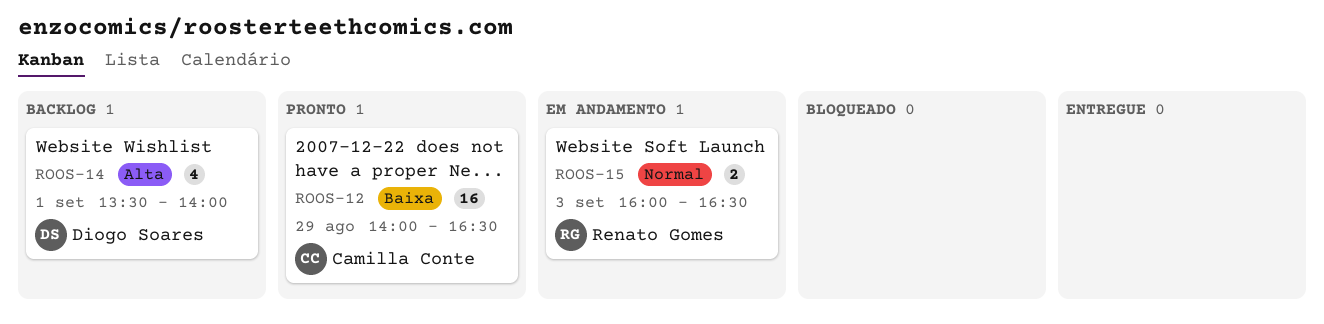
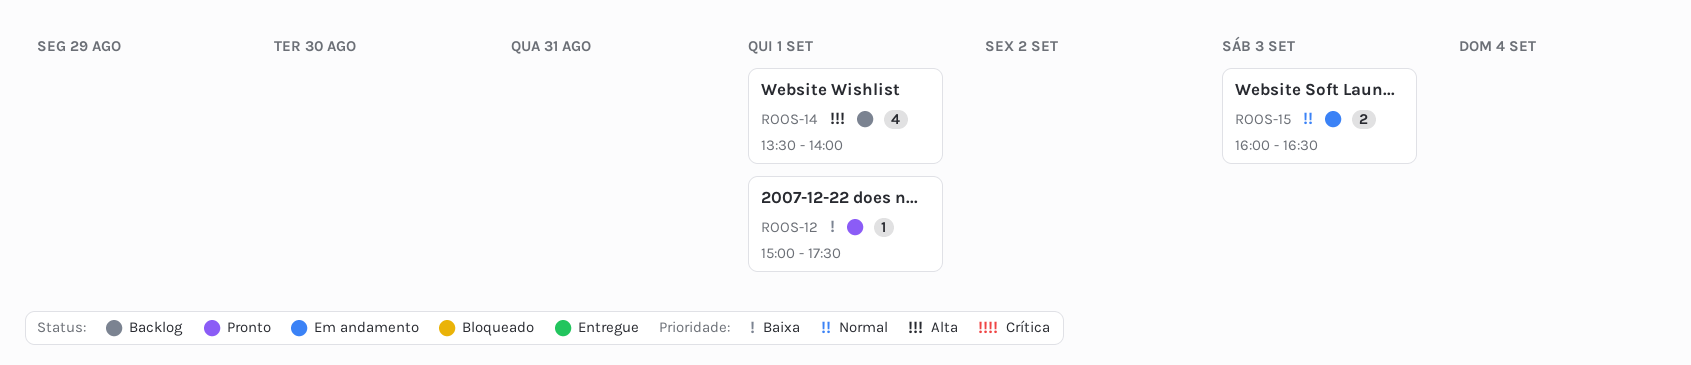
ROOS-12, estimate: 16 -> 1
ROOS-12, day: Aug 29 -> Sep 1
ROOS-12, begins: 14:00 -> 15:00
ROOS-12, ends: 16:30 -> 17:30

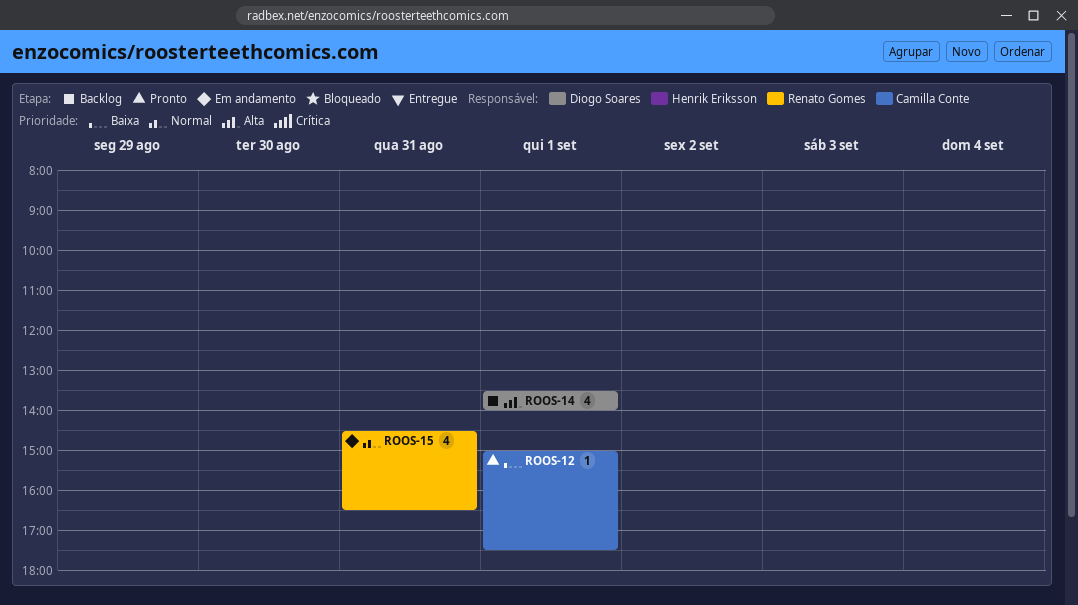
ROOS-15, estimate: 2 -> 4
ROOS-15, day: Sep 3 -> Aug 31
ROOS-15, begins: 16:00 -> 14:30

